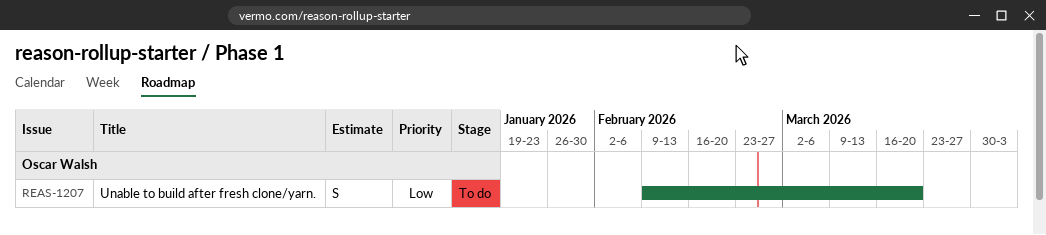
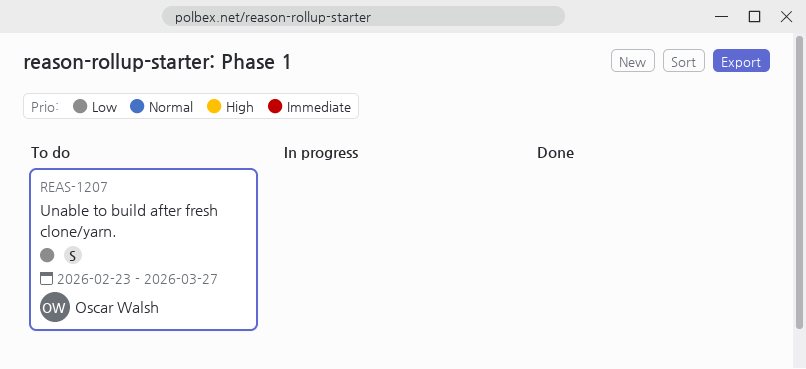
REAS-1207, start: Feb 9 -> Feb 23
REAS-1207, due: Mar 20 -> Mar 27

